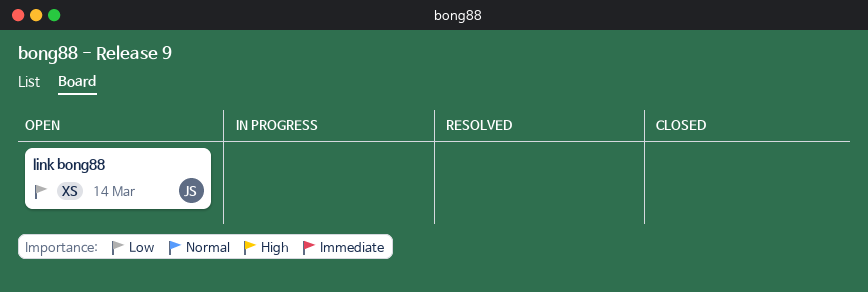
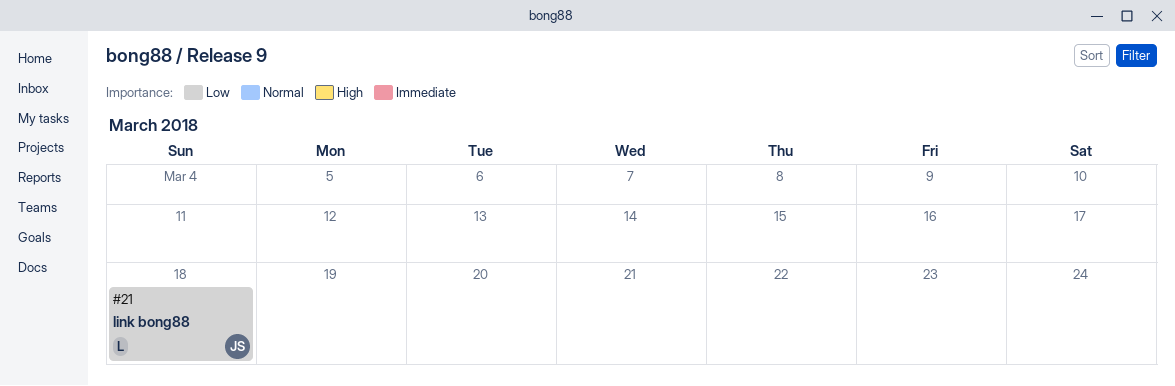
link bong88, estimate: XS -> L
link bong88, due: Mar 14 -> Mar 18

